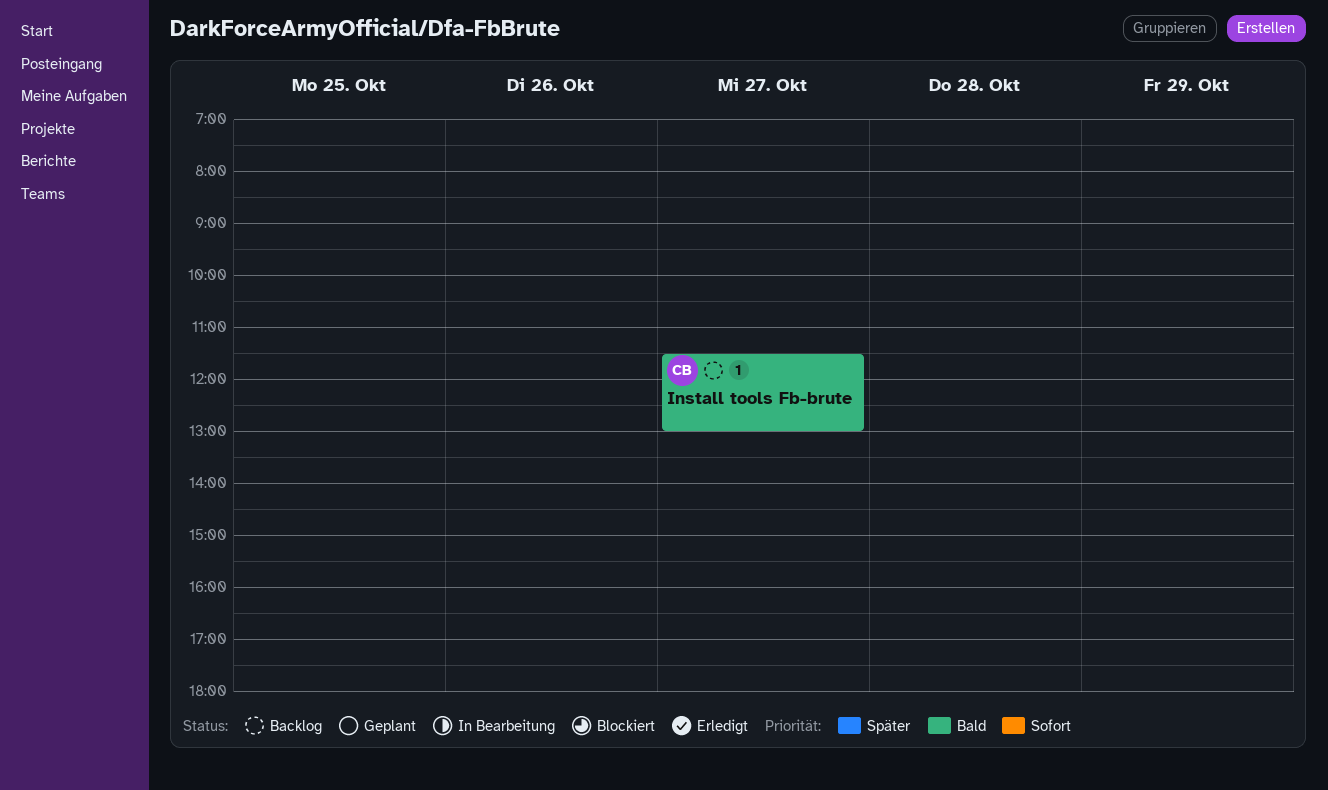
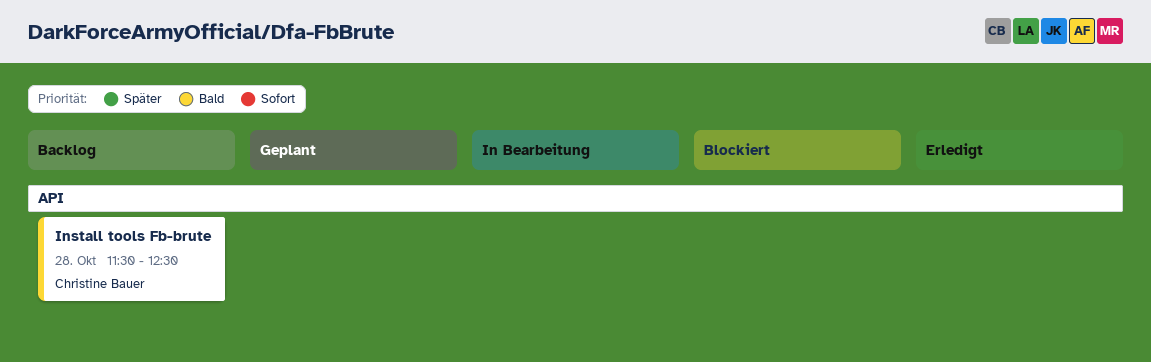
Install tools Fb-brute, day: Oct 27 -> Oct 28
Install tools Fb-brute, ends: 13:00 -> 12:30

